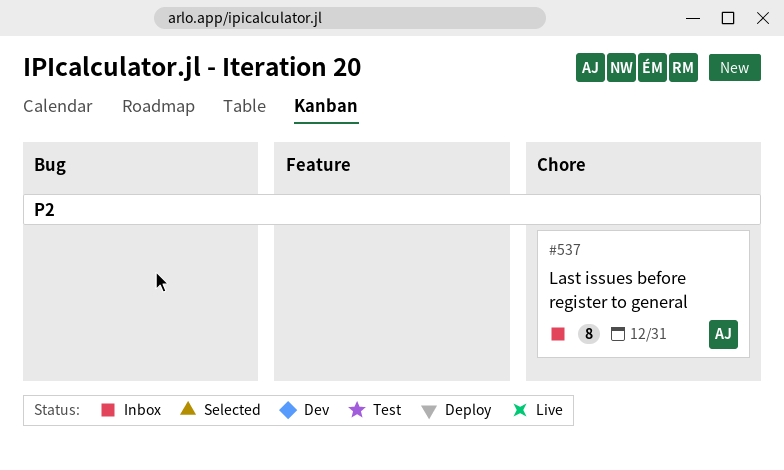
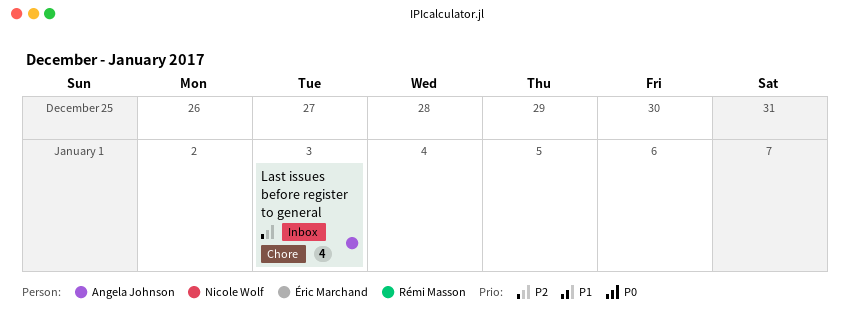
Last issues before register to general, estimate: 8 -> 4
Last issues before register to general, due: Dec 31 -> Jan 3

